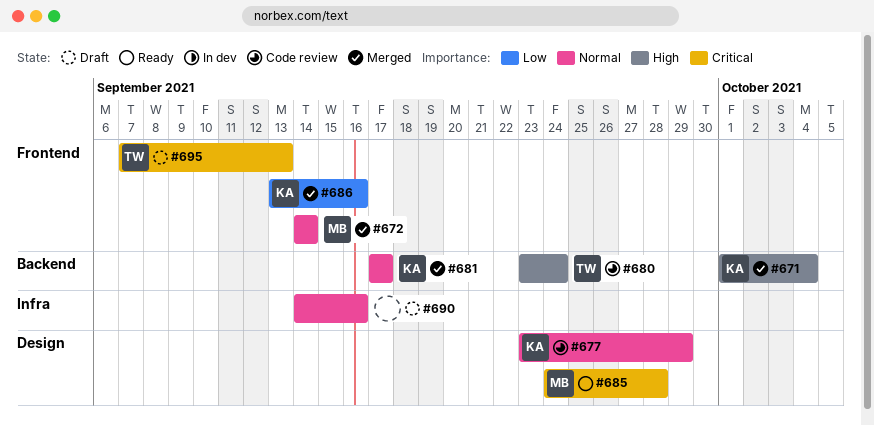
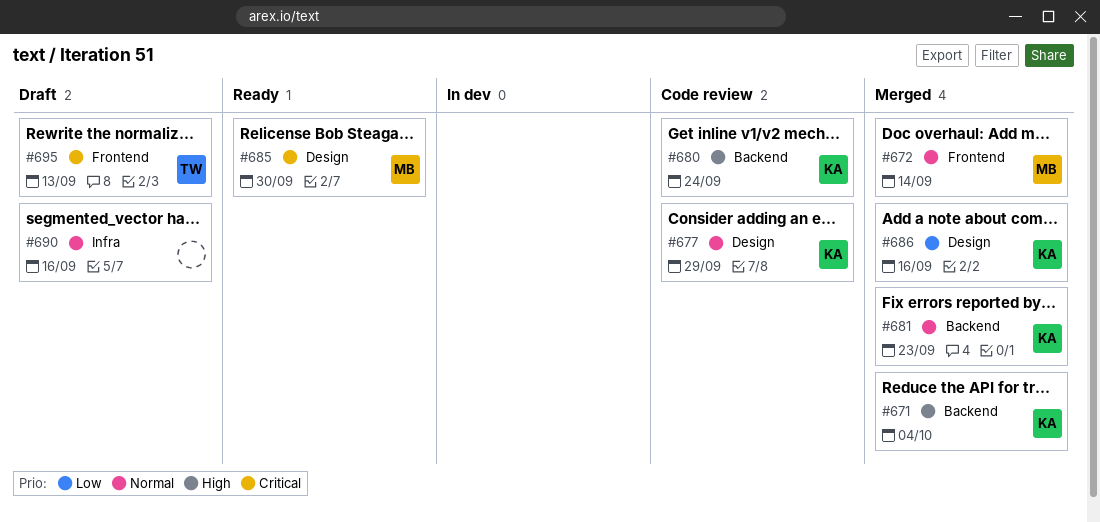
#680, owner: TW -> KA
#681, due: Sep 17 -> Sep 23
#685, due: Sep 28 -> Sep 30
#686, label: Frontend -> Design

